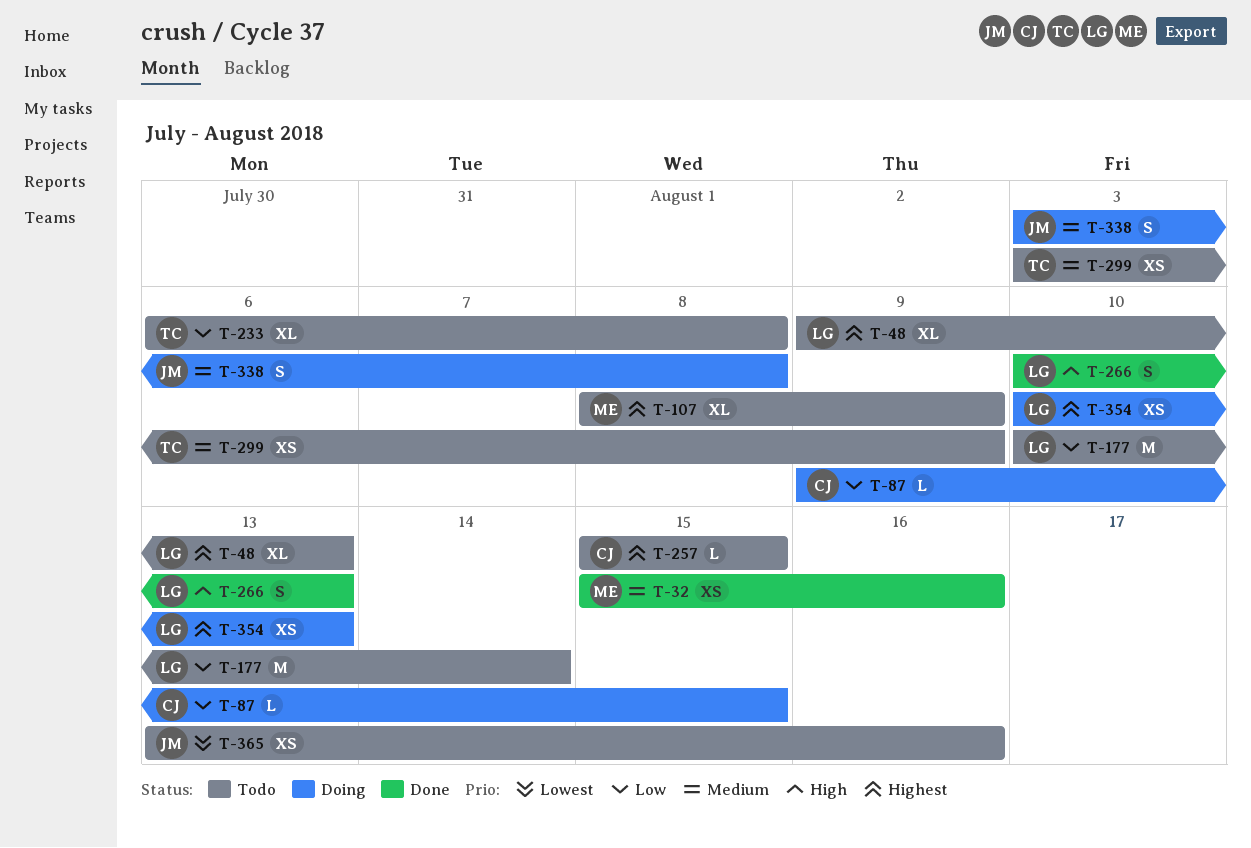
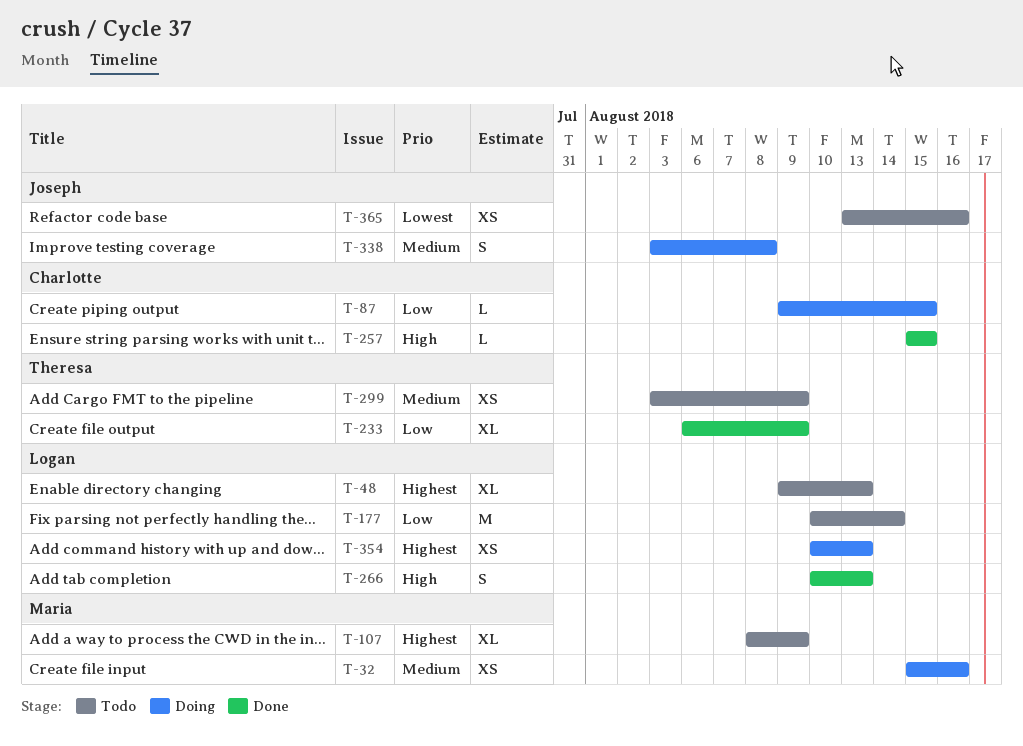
T-32, status: Done -> Doing
T-233, status: Todo -> Done
T-233, due: Aug 8 -> Aug 9
T-257, status: Todo -> Done
T-257, priority: Highest -> High

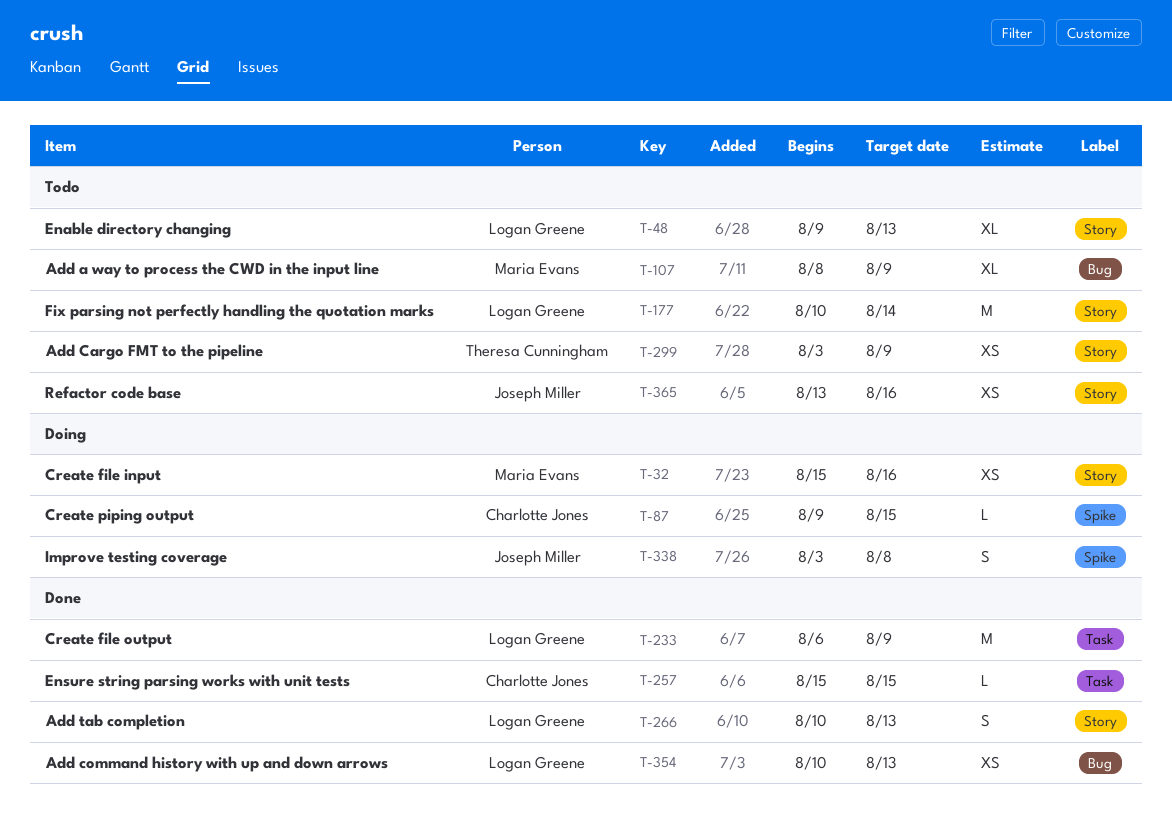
T-233, owner: Theresa Cunningham -> Logan Greene
T-233, estimate: XL -> M
T-354, status: Doing -> Done

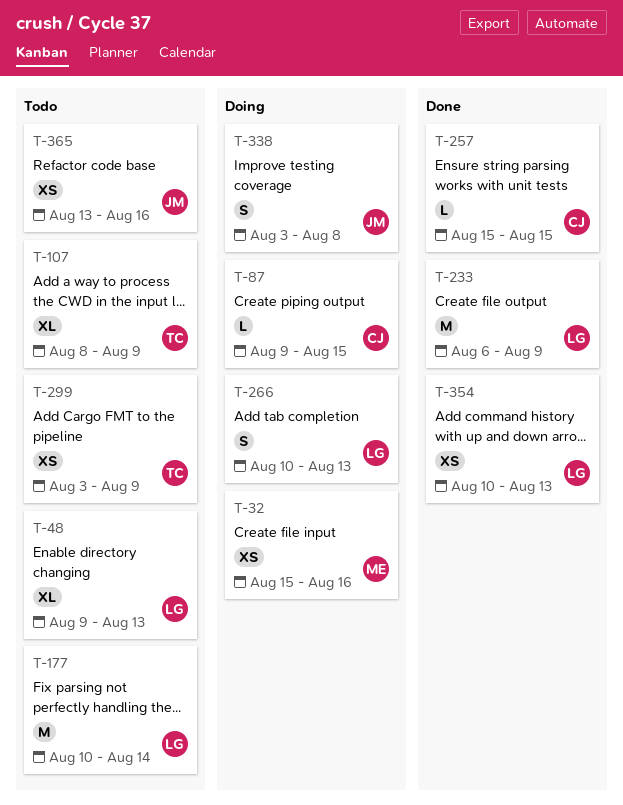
T-107, owner: Maria Evans -> Theresa Cunningham
T-266, status: Done -> Doing

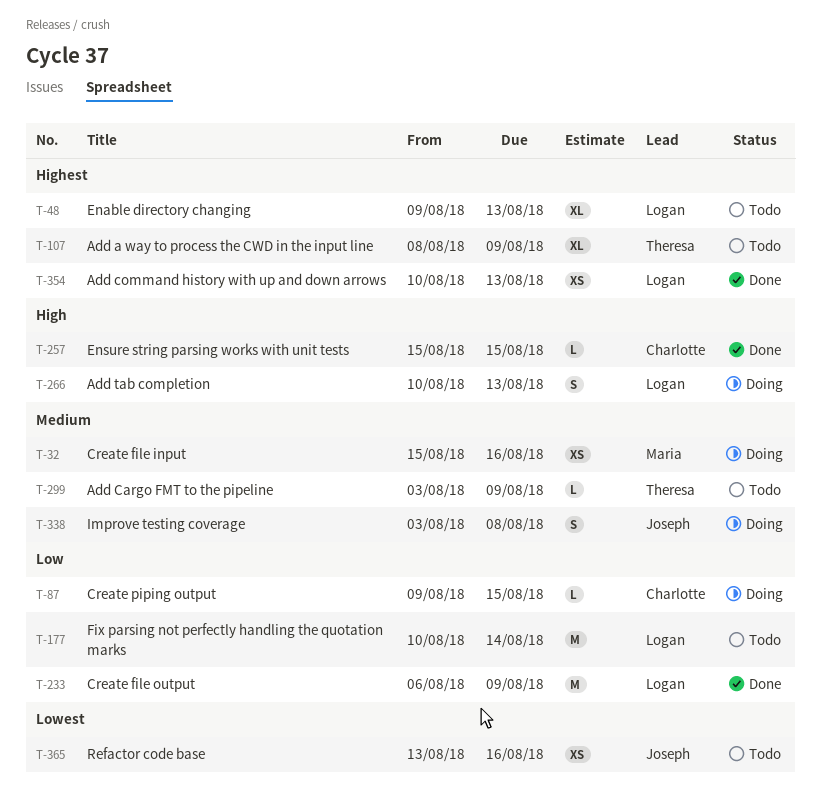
T-299, estimate: XS -> L

